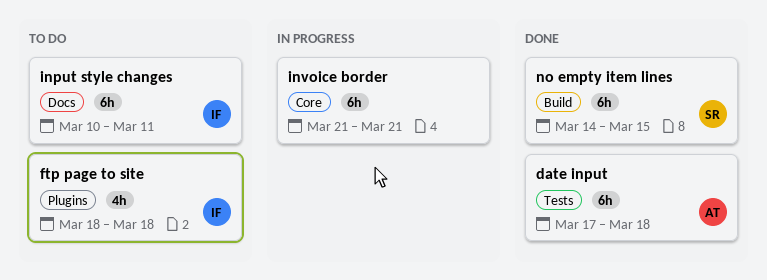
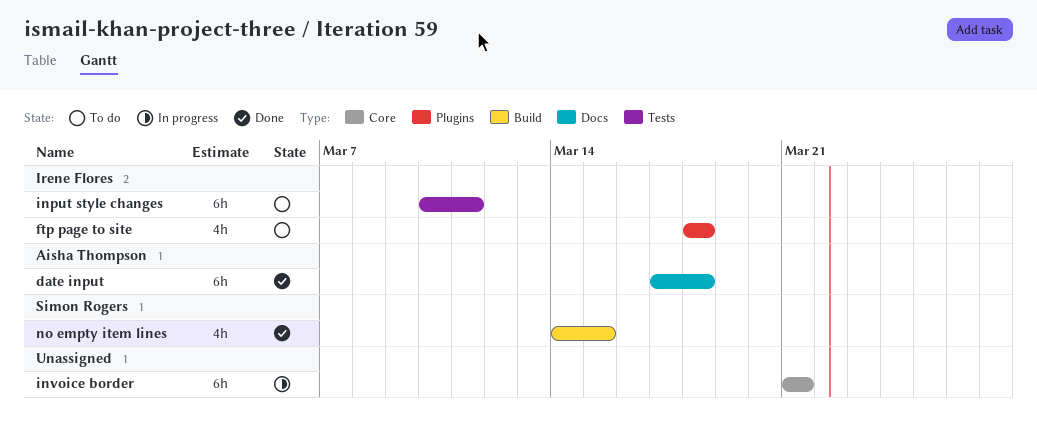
date input, label: Tests -> Docs
input style changes, label: Docs -> Tests
no empty item lines, estimate: 6h -> 4h

